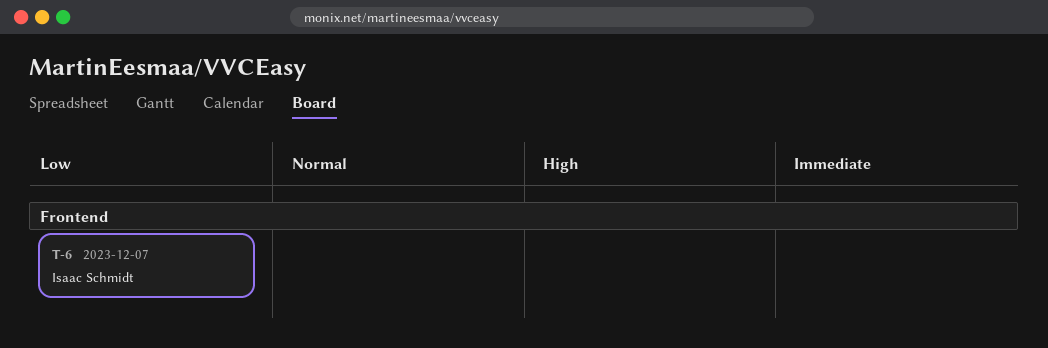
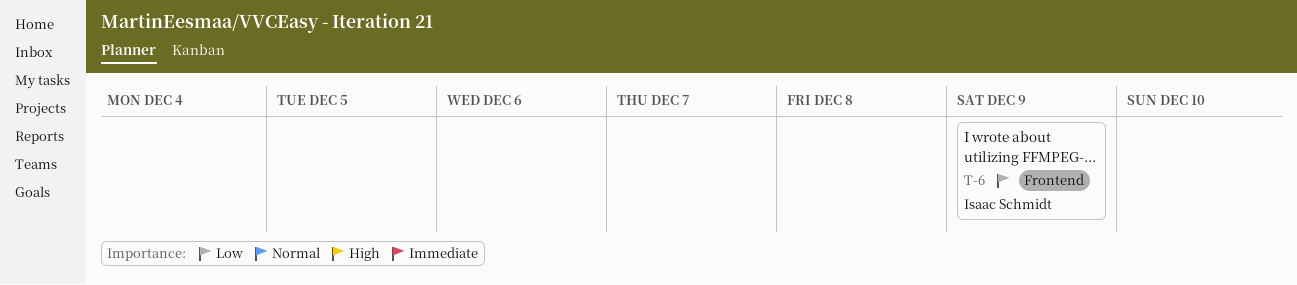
T-6, due: Dec 7 -> Dec 9

